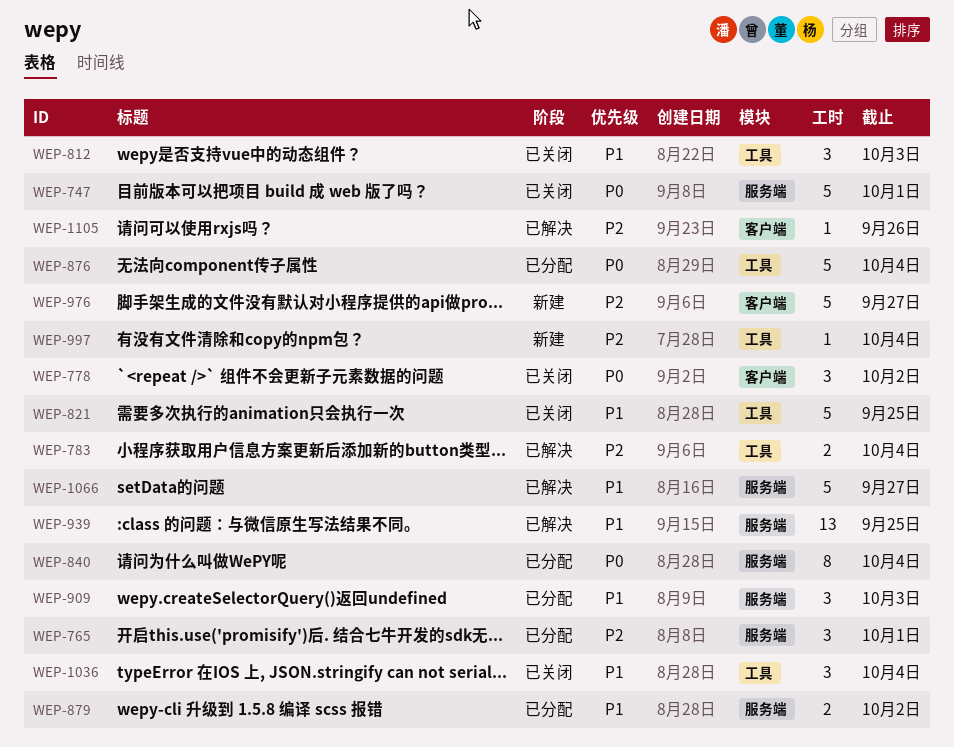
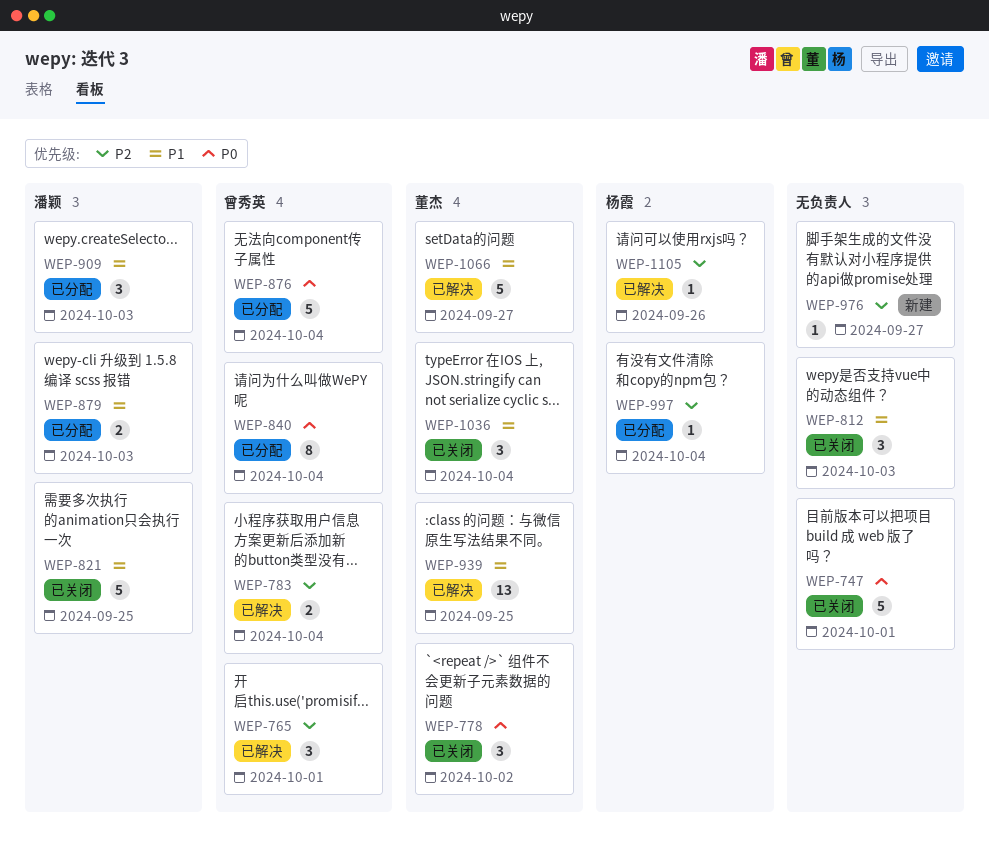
WEP-765, status: 已分配 -> 已解决
WEP-879, due: Oct 2 -> Oct 3
WEP-976, estimate: 5 -> 1
WEP-997, status: 新建 -> 已分配

